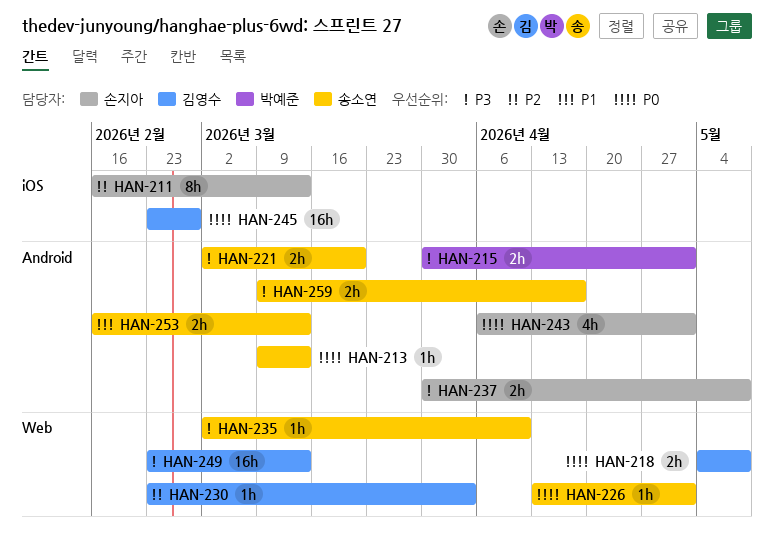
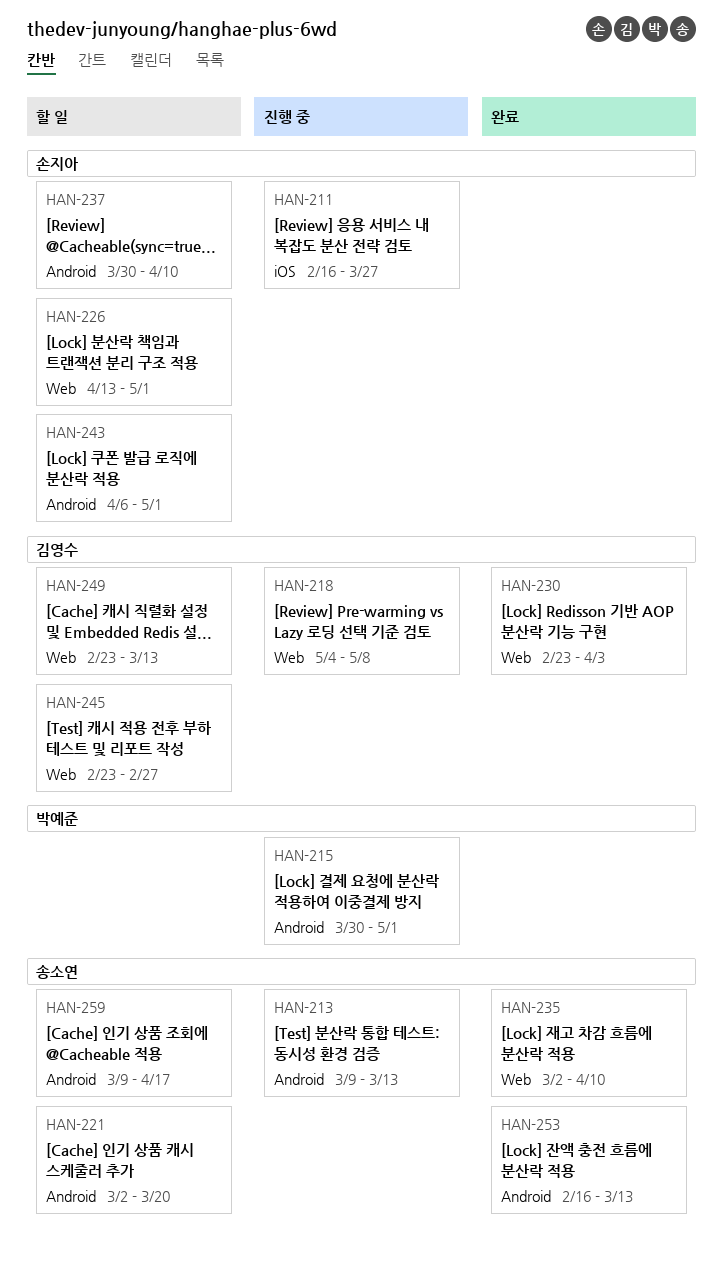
HAN-211, due: Mar 13 -> Mar 27
HAN-226, owner: 송소연 -> 손지아
HAN-237, due: May 8 -> Apr 10
HAN-245, label: iOS -> Web

